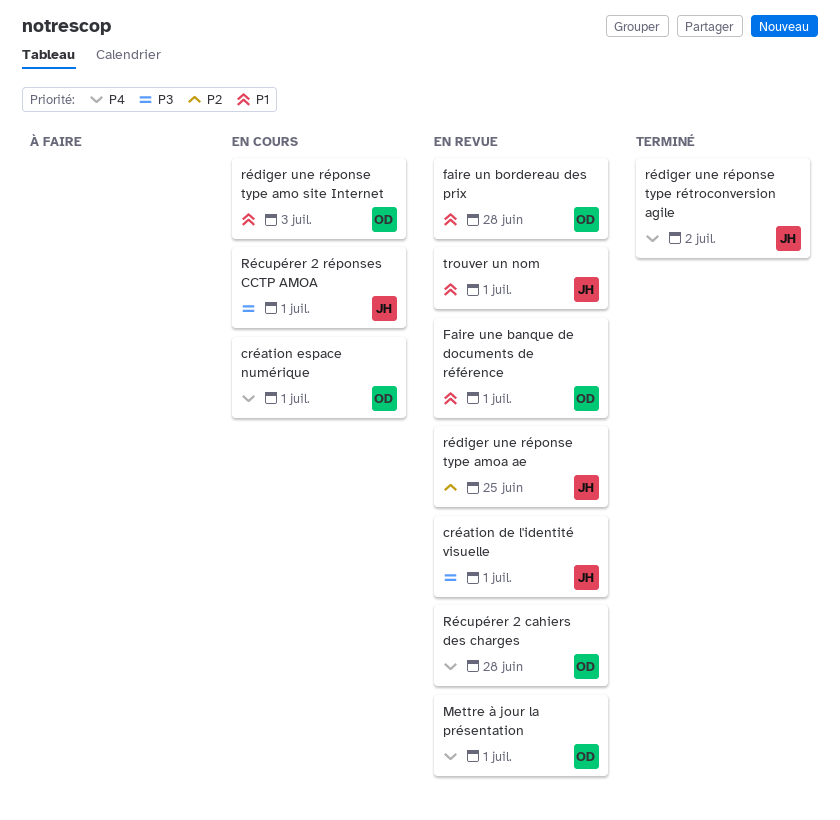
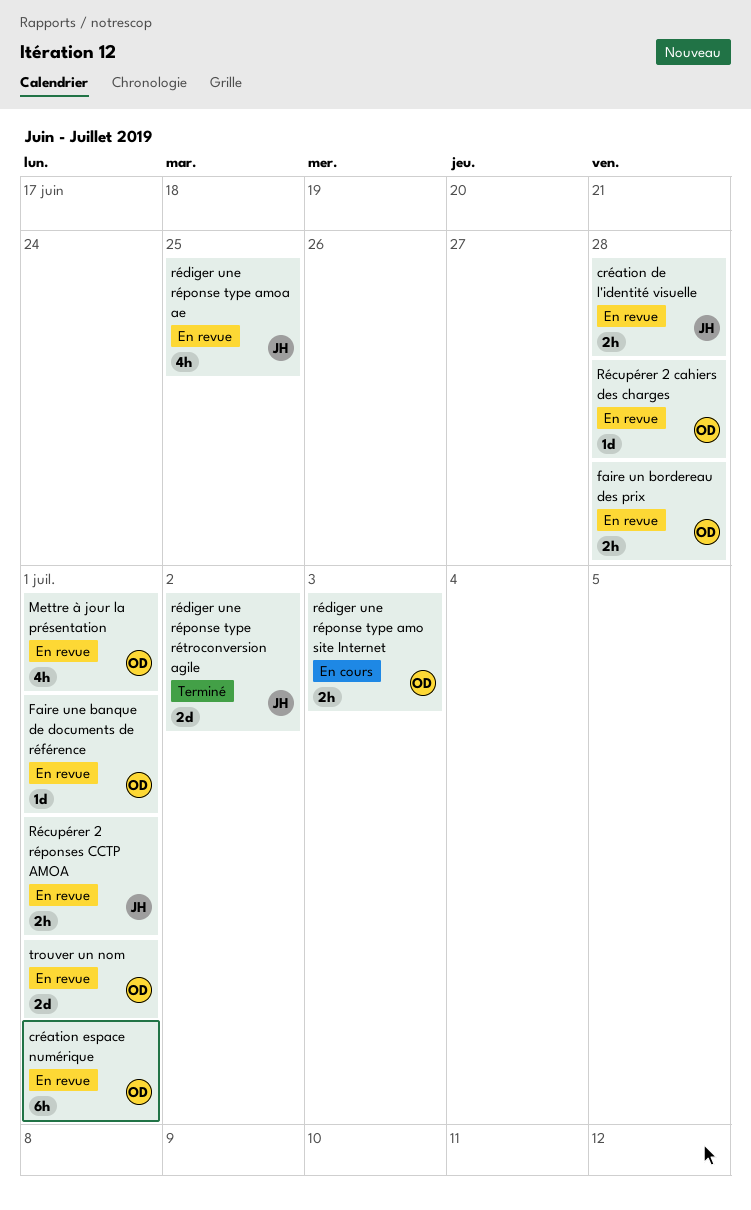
création de l'identité visuelle, due: Jul 1 -> Jun 28
création espace numérique, status: En cours -> En revue
Récupérer 2 réponses CCTP AMOA, status: En cours -> En revue
trouver un nom, owner: JH -> OD

